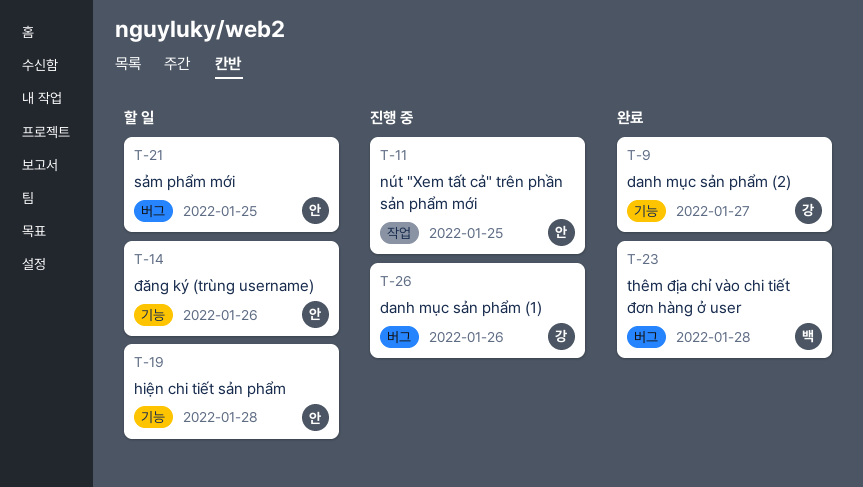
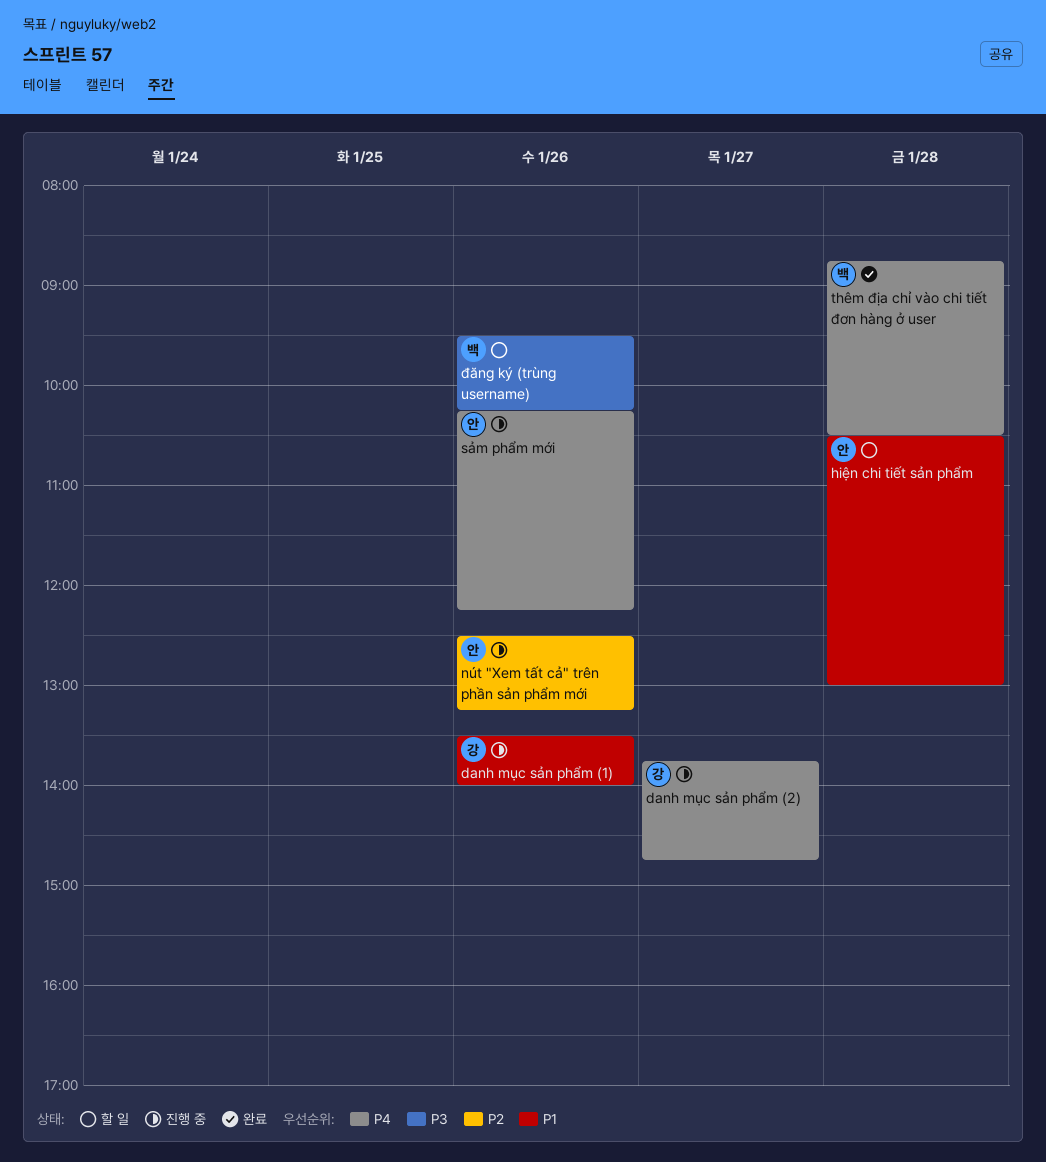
danh mục sản phẩm (2), status: 완료 -> 진행 중
nút "Xem tất cả" trên phần sản phẩm mới, day: Jan 25 -> Jan 26
sảm phẩm mới, status: 할 일 -> 진행 중
sảm phẩm mới, day: Jan 25 -> Jan 26
đăng ký (trùng username), owner: 안 -> 백

